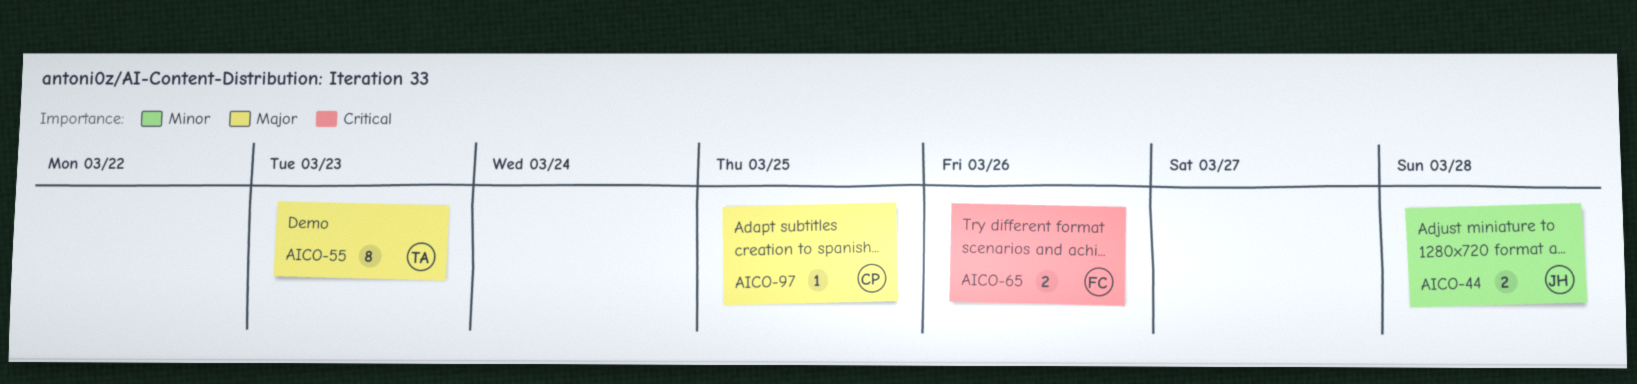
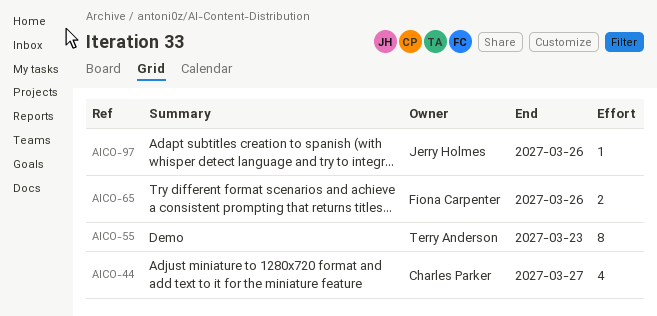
AICO-44, owner: Jerry Holmes -> Charles Parker
AICO-44, estimate: 2 -> 4
AICO-44, due: Mar 28 -> Mar 27
AICO-97, owner: Charles Parker -> Jerry Holmes
AICO-97, due: Mar 25 -> Mar 26

